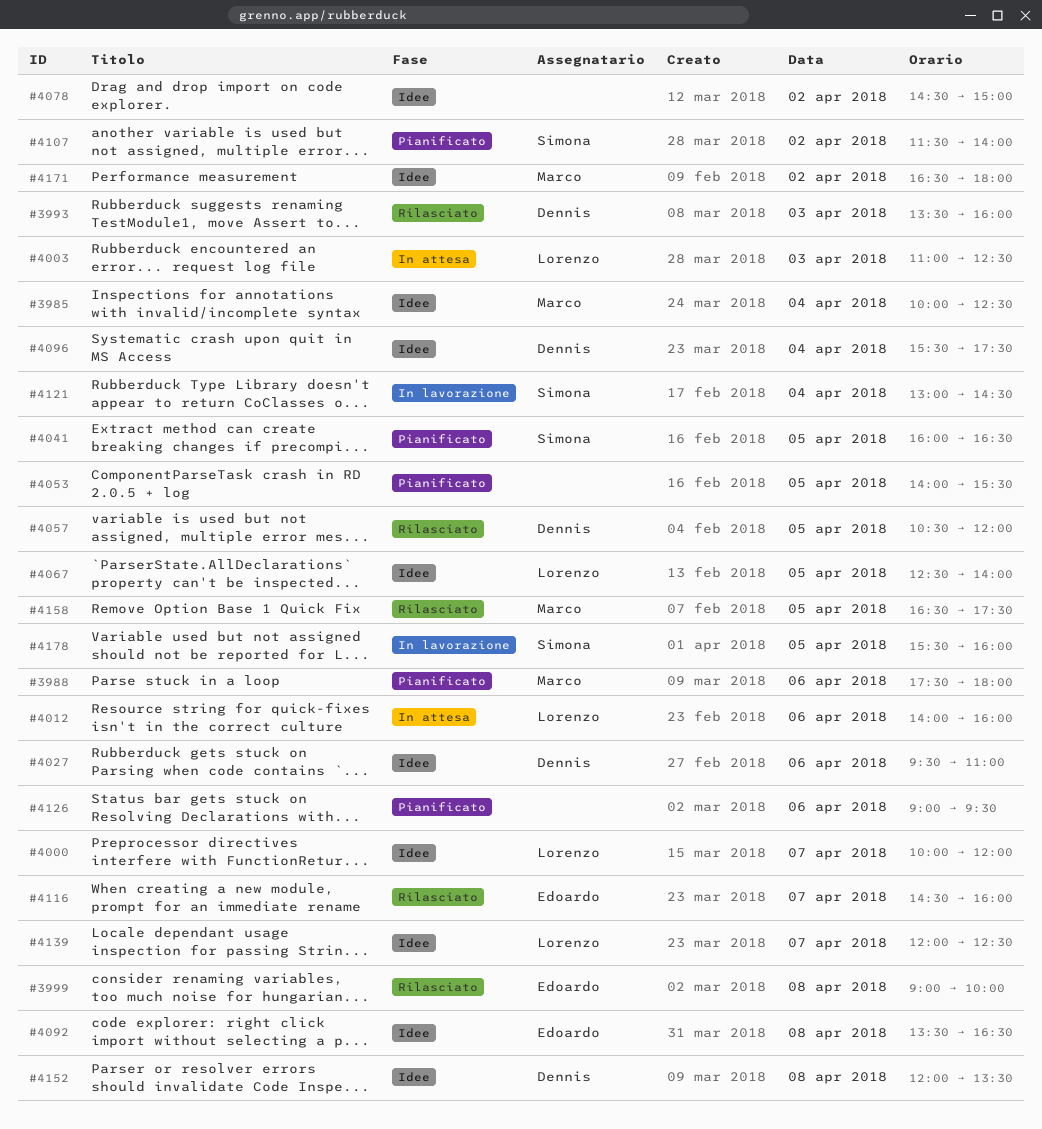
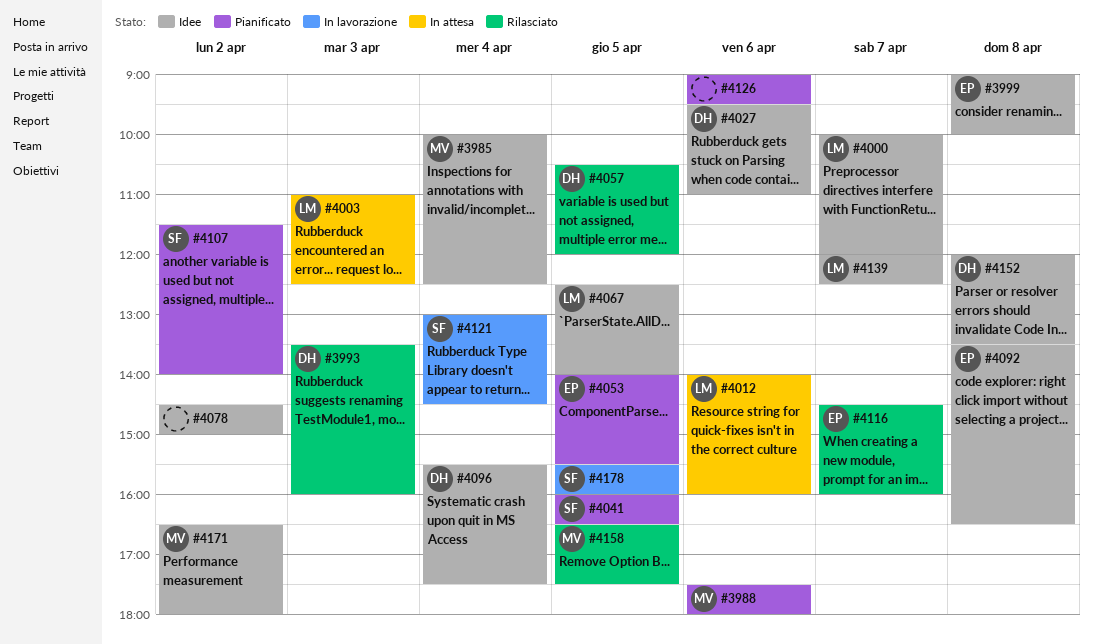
#3999, status: Rilasciato -> Idee
#4053, owner: none -> Edoardo

